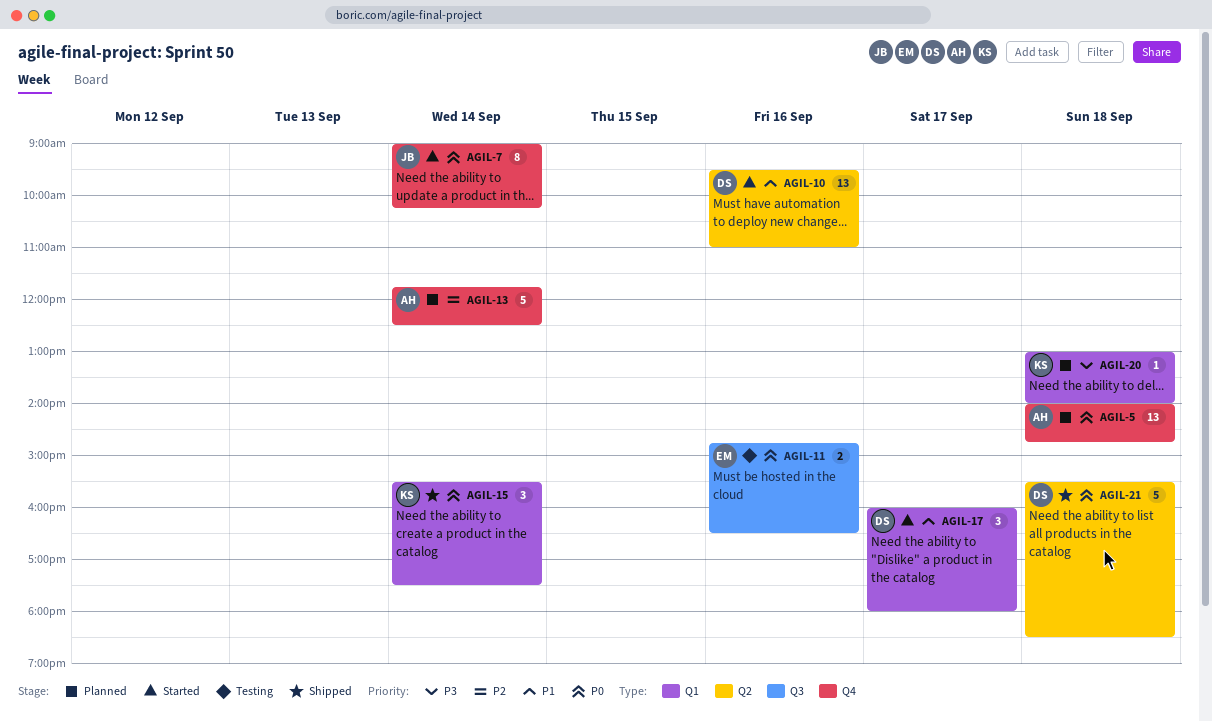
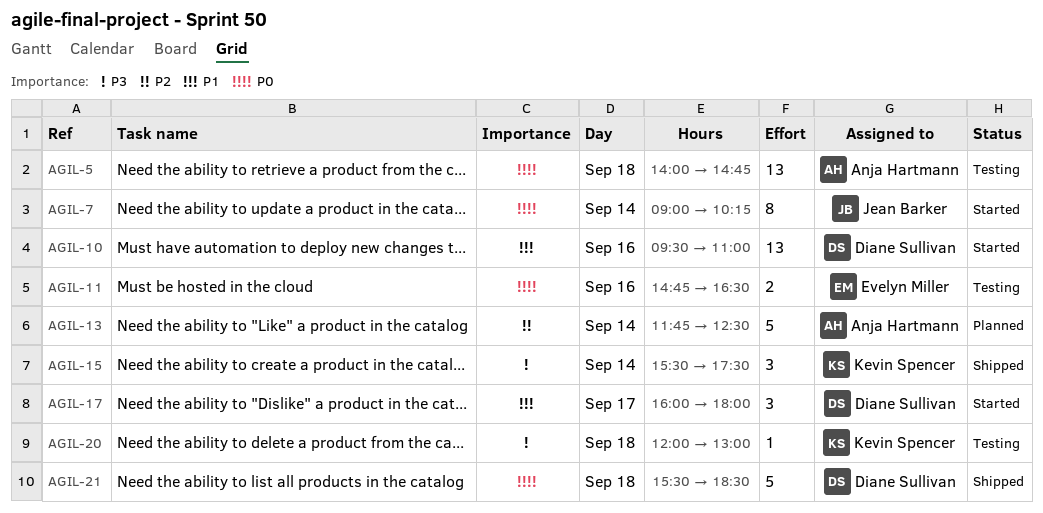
AGIL-5, status: Planned -> Testing
AGIL-15, priority: P0 -> P3
AGIL-20, status: Planned -> Testing
AGIL-20, begins: 13:00 -> 12:00
AGIL-20, ends: 14:00 -> 13:00

